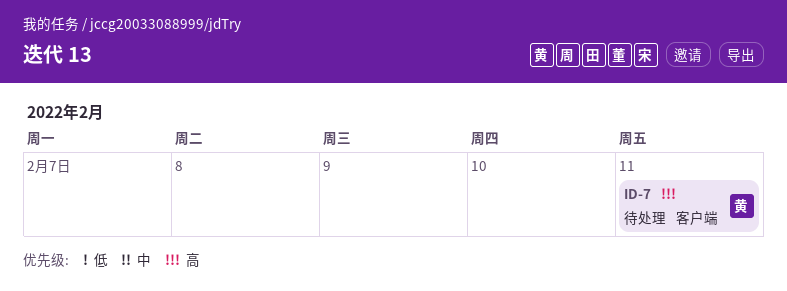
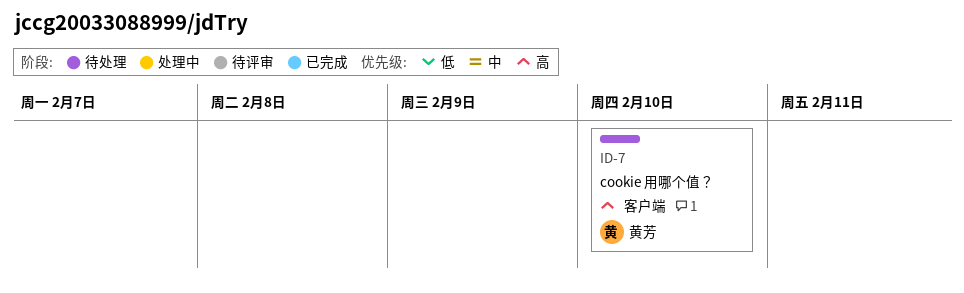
ID-7, due: Feb 11 -> Feb 10

